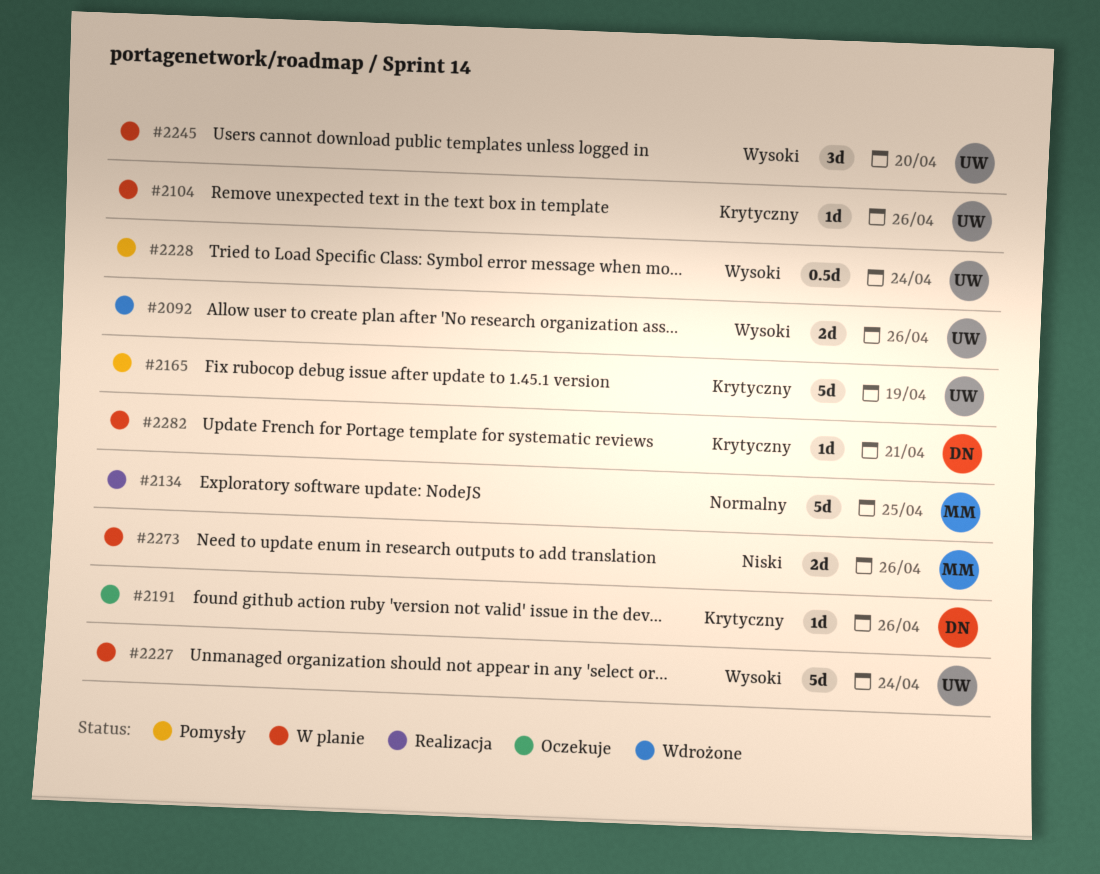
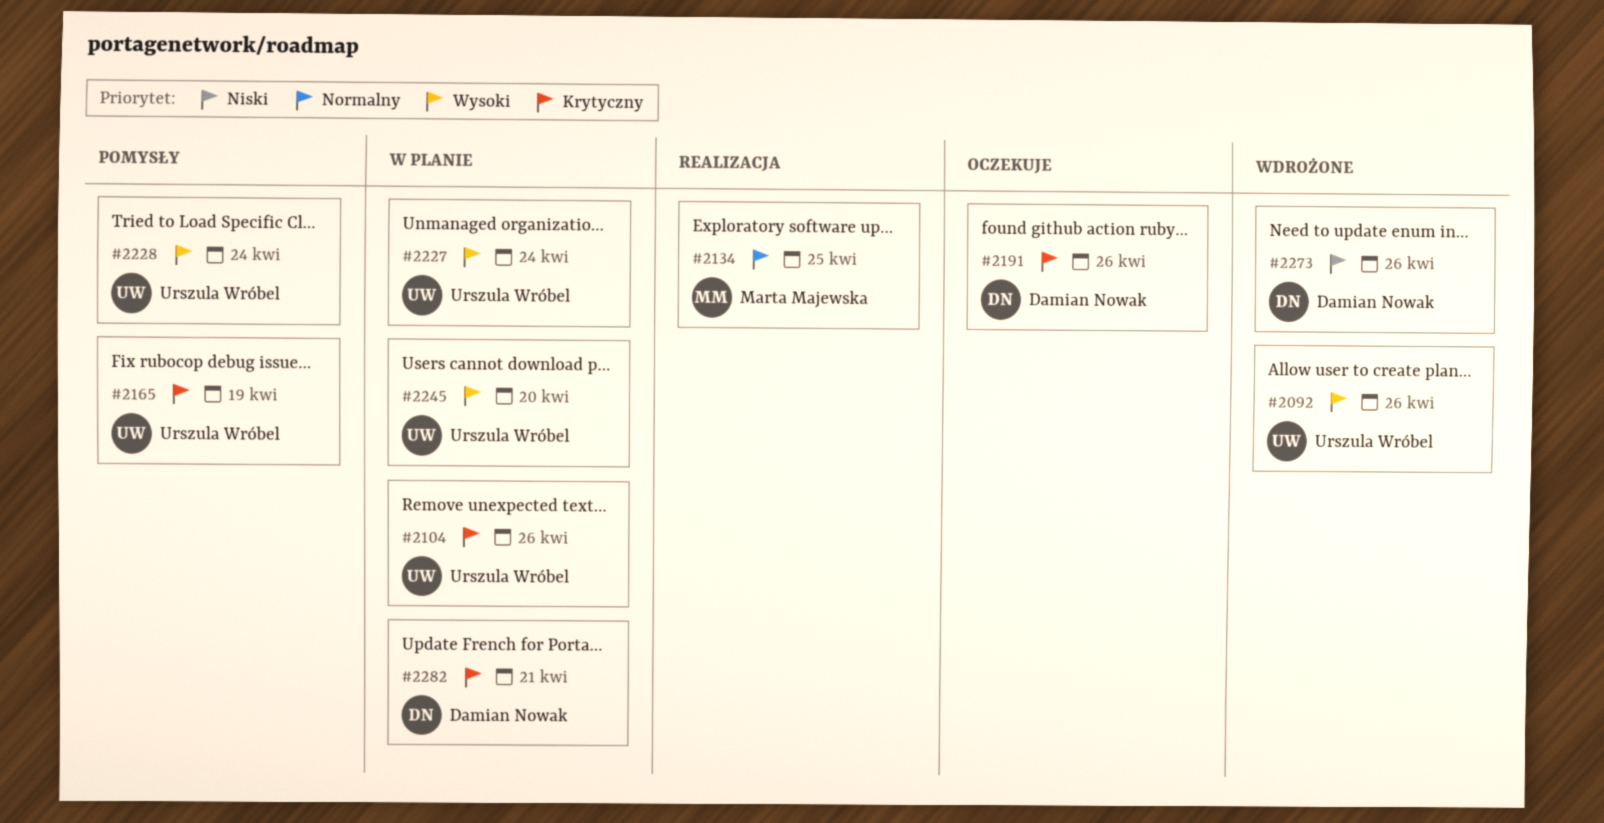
#2273, status: W planie -> Wdrożone
#2273, owner: Marta Majewska -> Damian Nowak

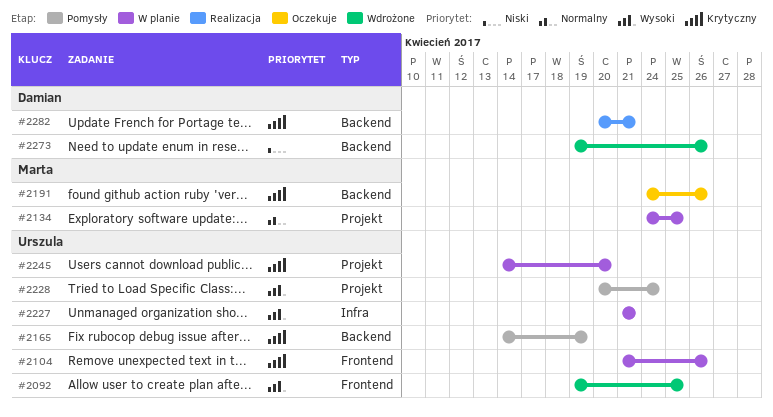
#2092, due: Apr 26 -> Apr 25
#2134, status: Realizacja -> W planie
#2191, owner: Damian Nowak -> Marta Majewska
#2227, due: Apr 24 -> Apr 21
#2245, priority: Wysoki -> Krytyczny
#2282, status: W planie -> Realizacja

